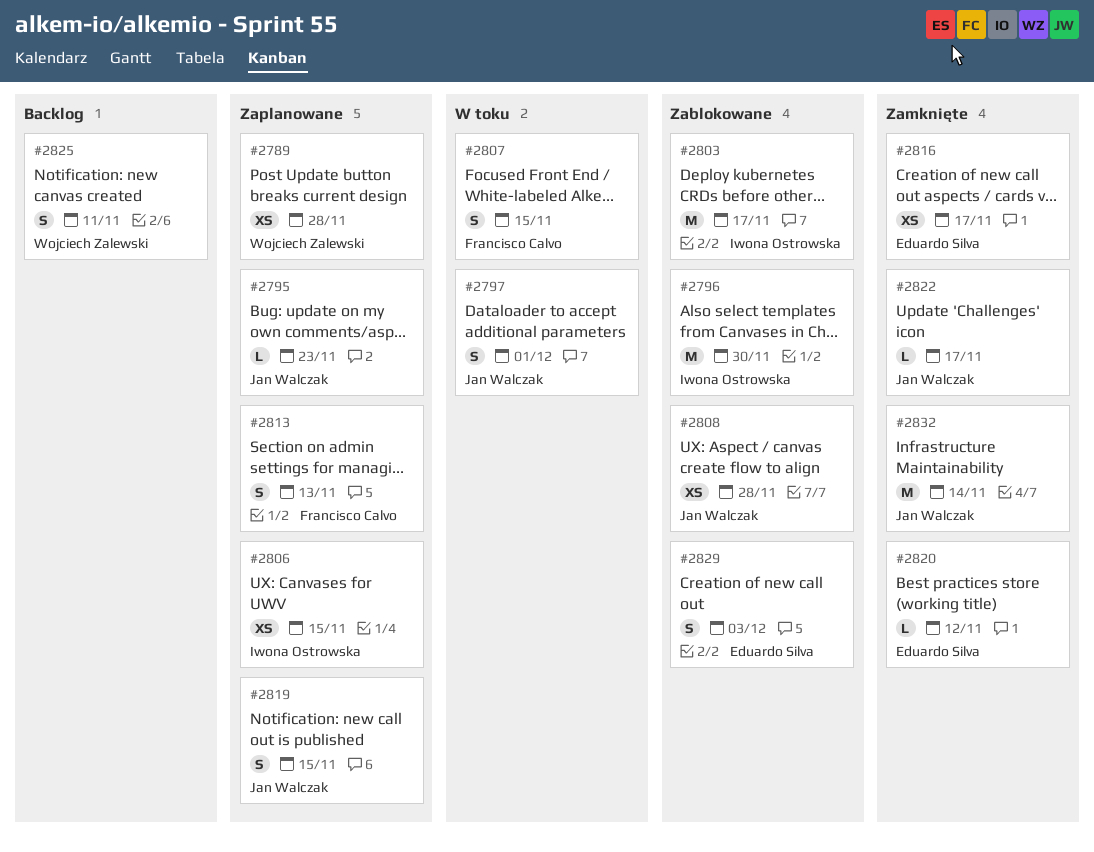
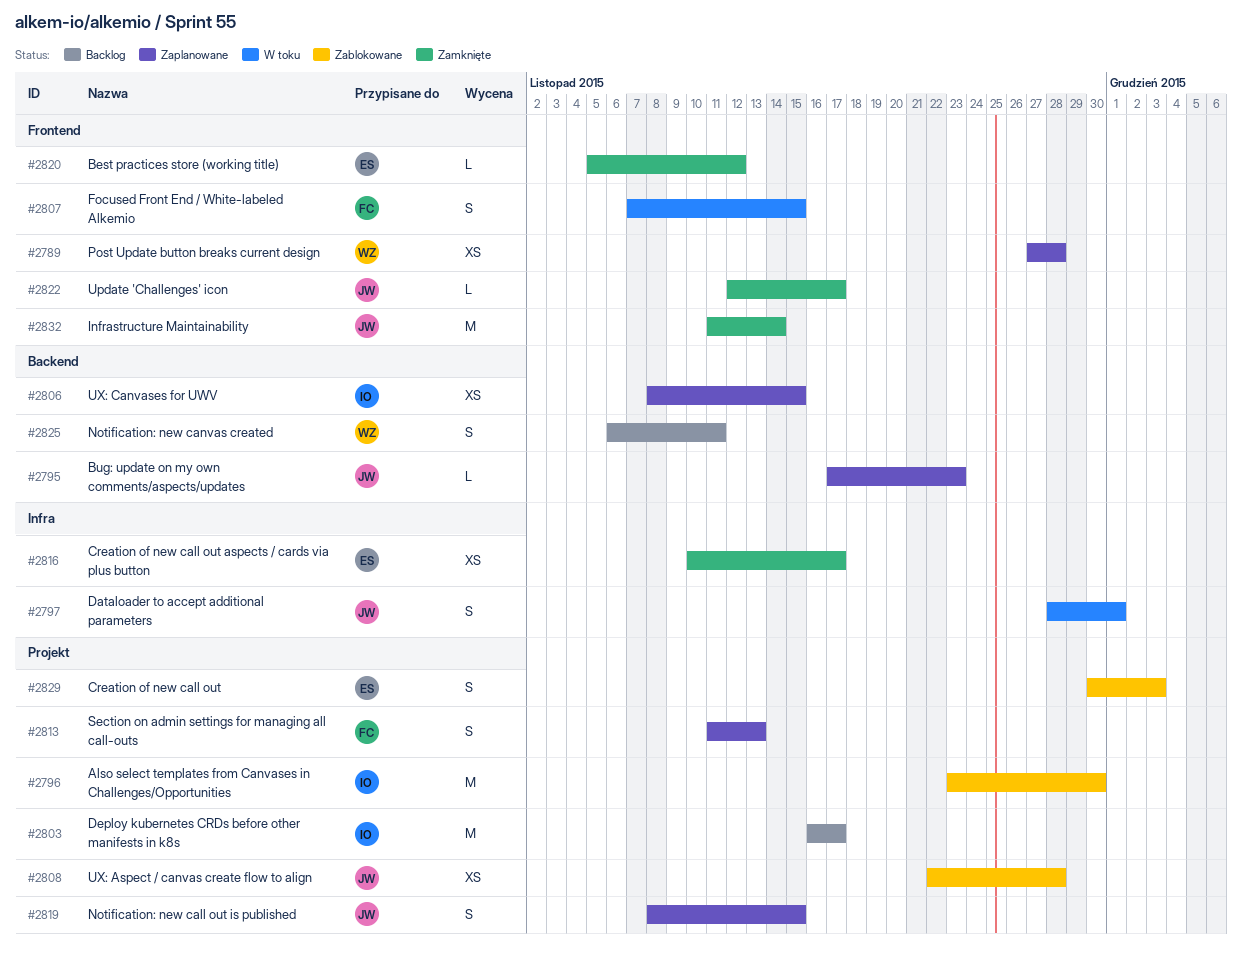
#2803, status: Zablokowane -> Backlog

